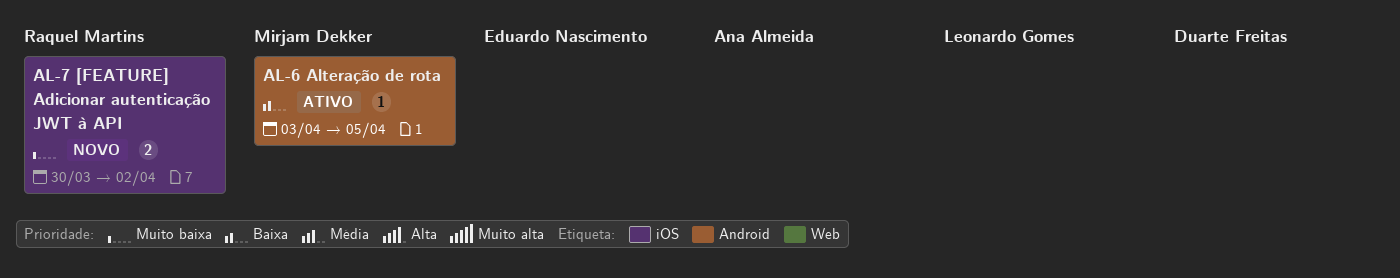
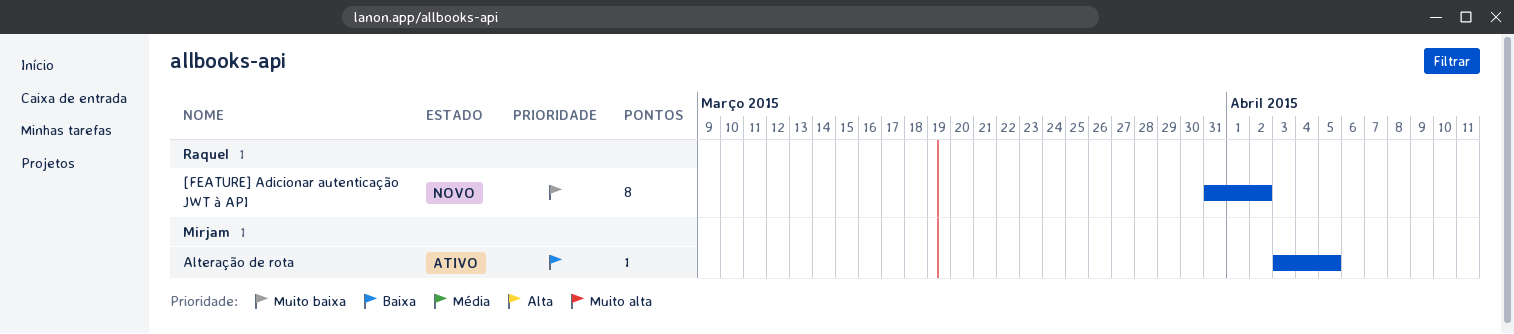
[FEATURE] Adicionar autenticação JWT à API, estimate: 2 -> 8
[FEATURE] Adicionar autenticação JWT à API, start: Mar 30 -> Mar 31

